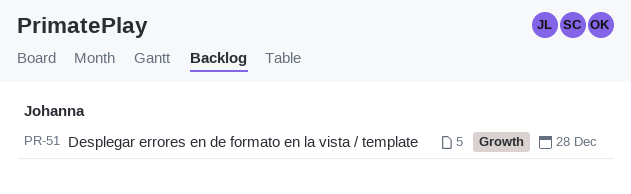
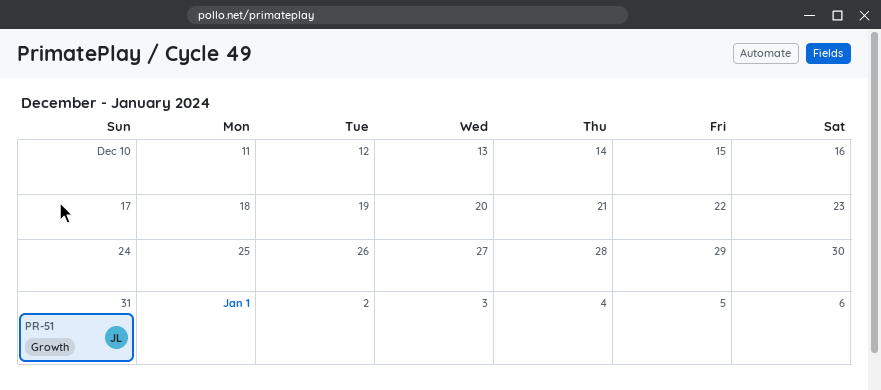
PR-51, due: Dec 28 -> Dec 31

